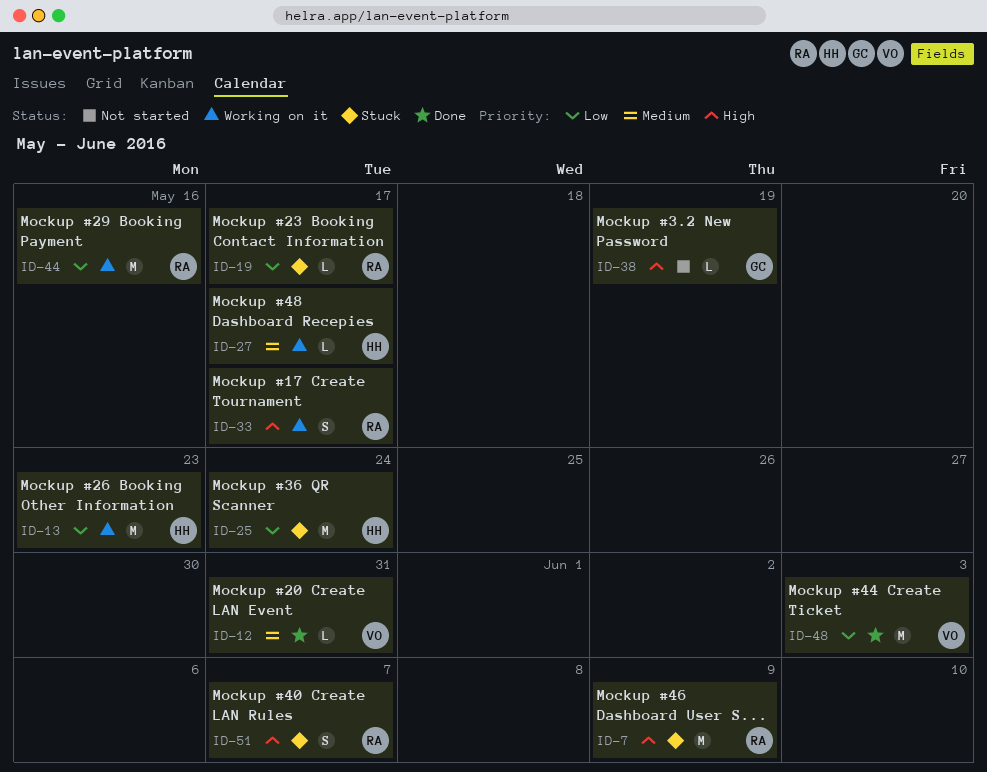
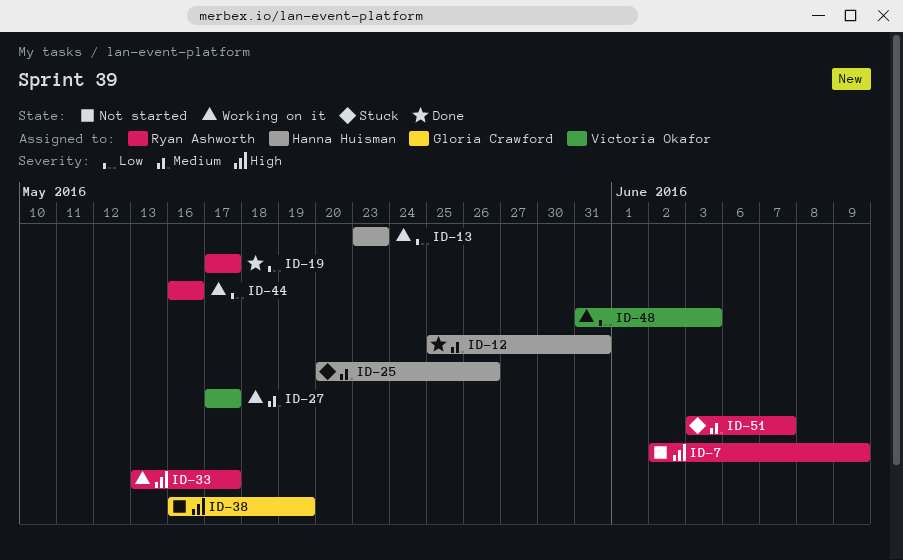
ID-7, status: Stuck -> Not started
ID-12, owner: Victoria Okafor -> Hanna Huisman
ID-19, status: Stuck -> Done
ID-25, priority: Low -> Medium
ID-25, due: May 24 -> May 26
ID-27, owner: Hanna Huisman -> Victoria Okafor
ID-48, status: Done -> Working on it
ID-51, priority: High -> Medium

